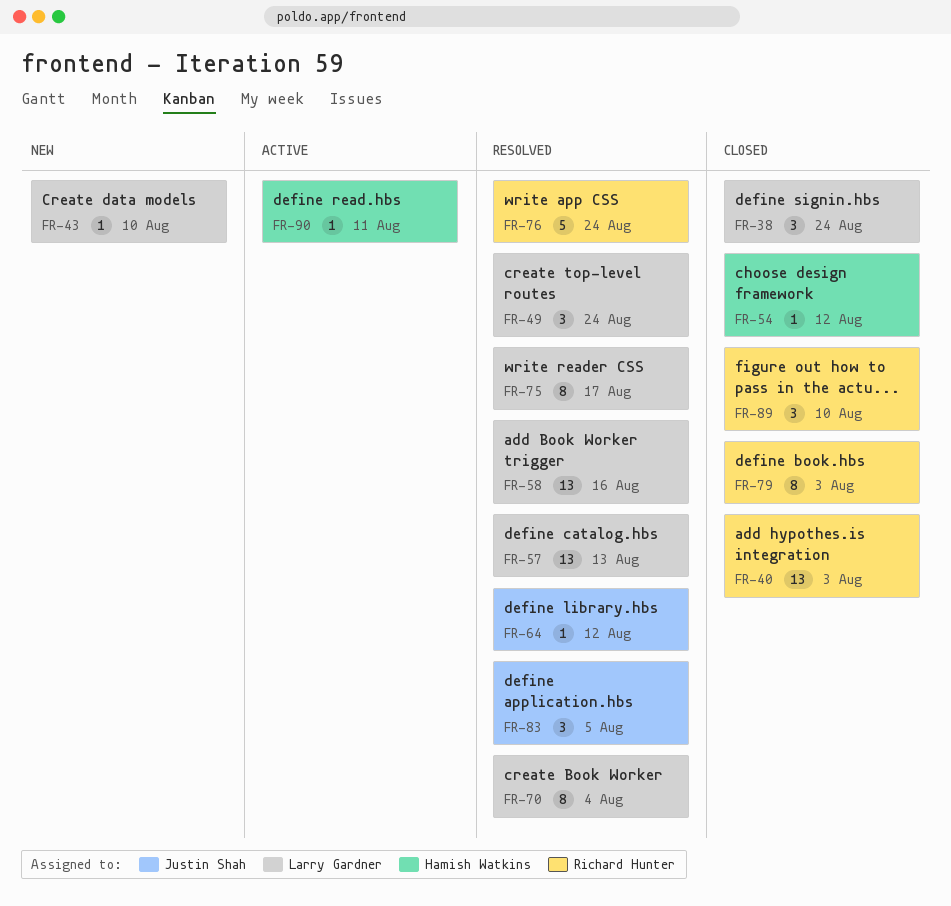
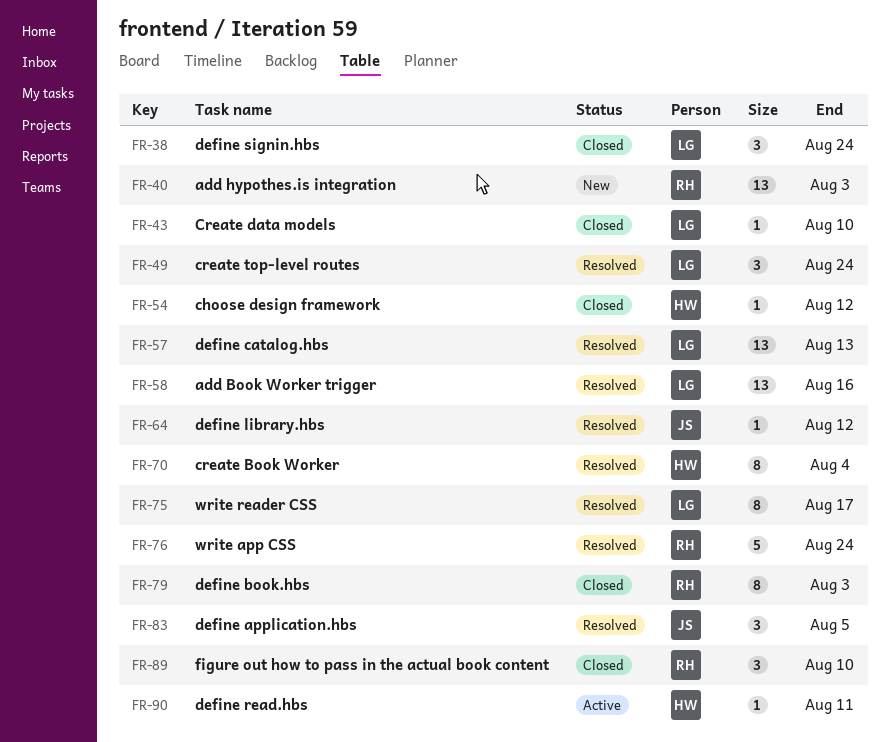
FR-40, status: Closed -> New
FR-43, status: New -> Closed
FR-70, owner: Larry Gardner -> Hamish Watkins

